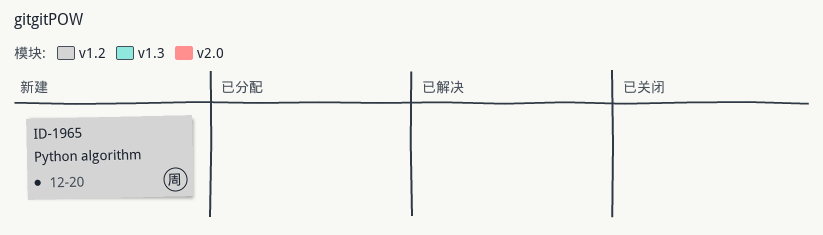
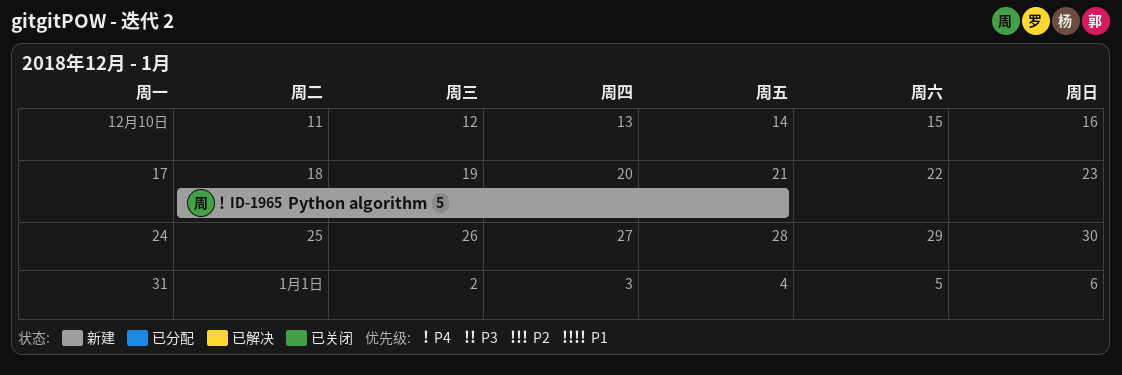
ID-1965, estimate: 1 -> 5
ID-1965, due: Dec 20 -> Dec 21

